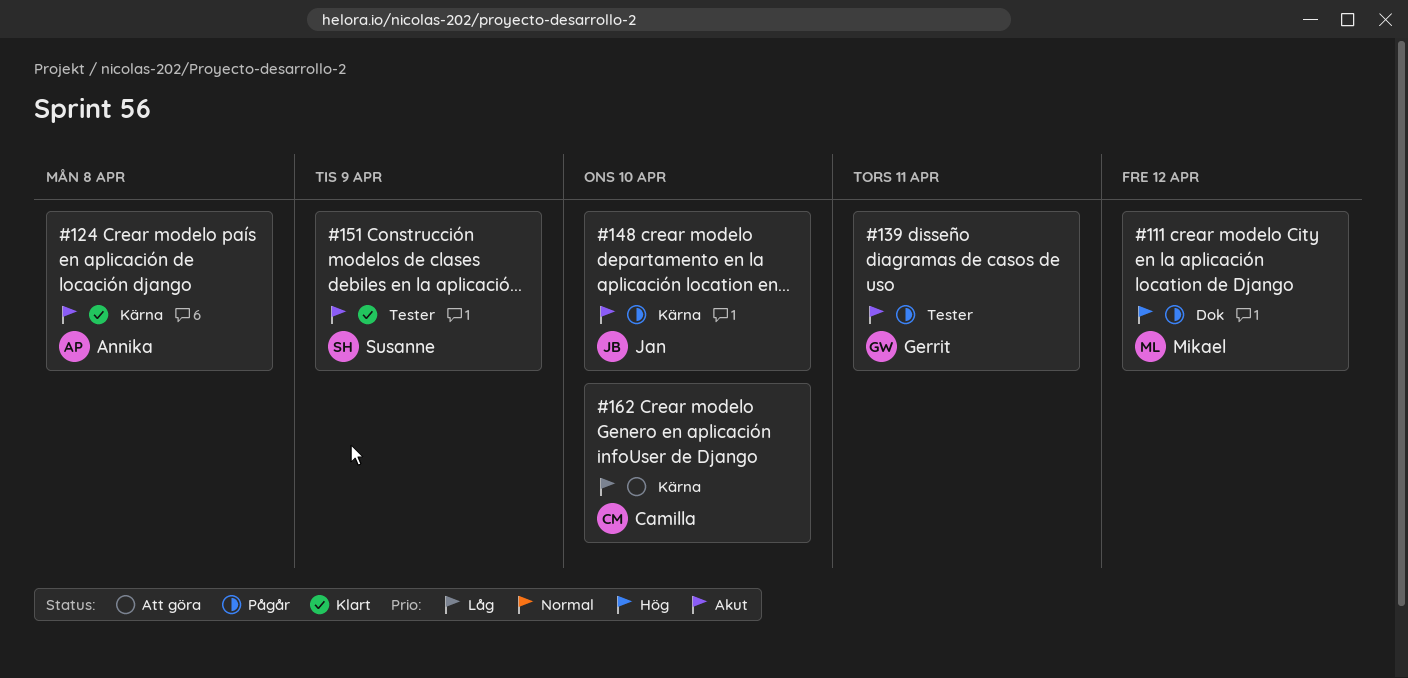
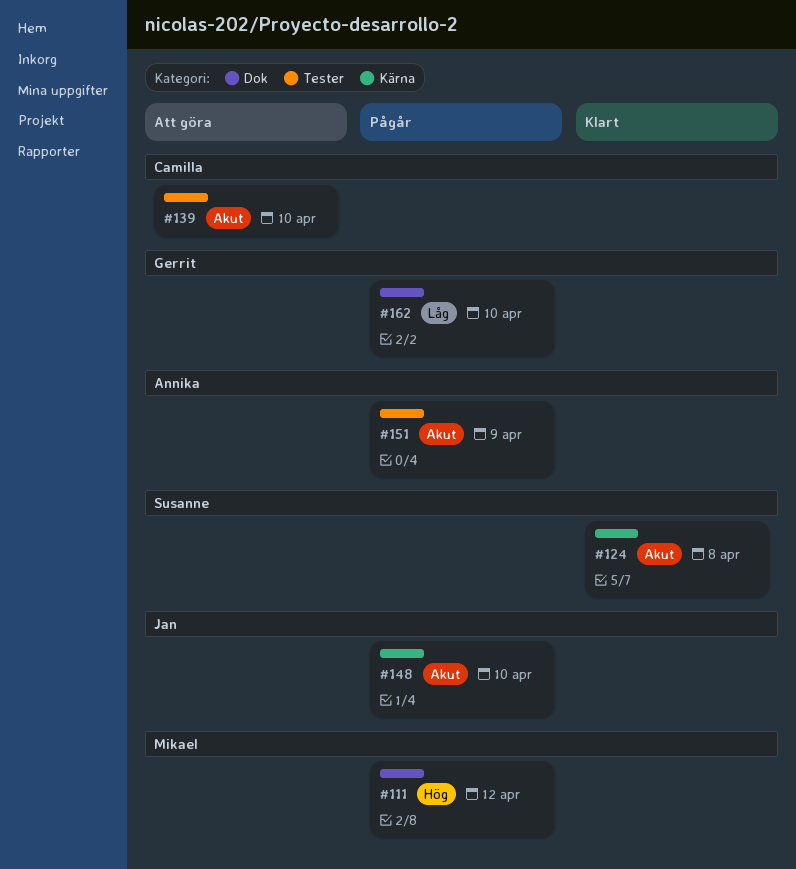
#124, owner: Annika -> Susanne
#139, status: Pågår -> Att göra
#139, owner: Gerrit -> Camilla
#139, due: Apr 11 -> Apr 10
#151, status: Klart -> Pågår
#151, owner: Susanne -> Annika
#162, status: Att göra -> Pågår
#162, owner: Camilla -> Gerrit
#162, label: Kärna -> Dok

